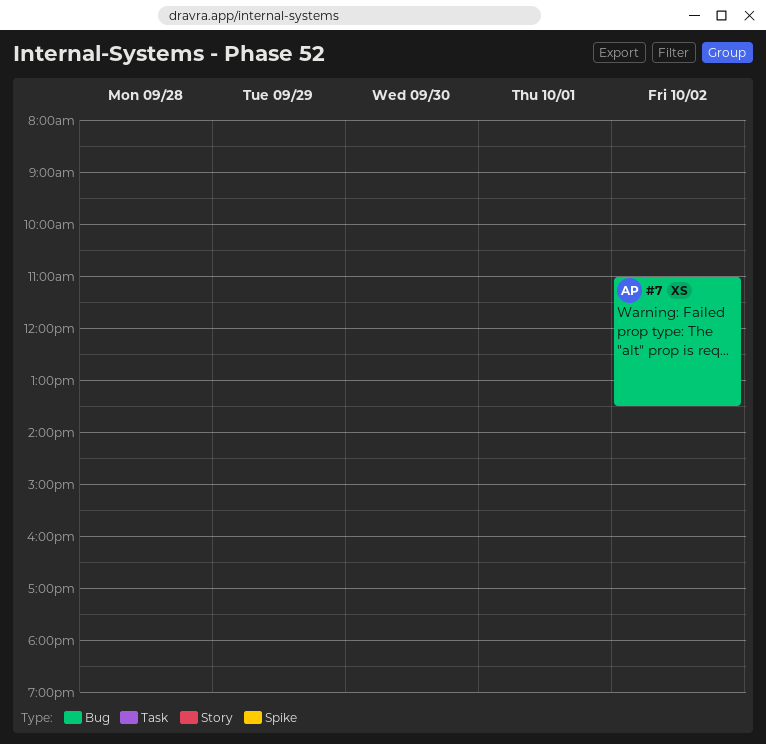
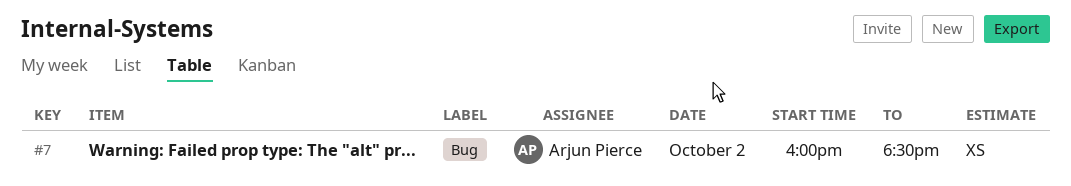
#7, begins: 11:00 -> 16:00
#7, ends: 13:30 -> 18:30

